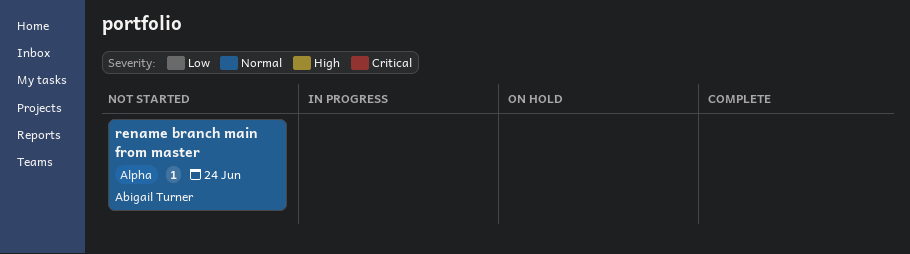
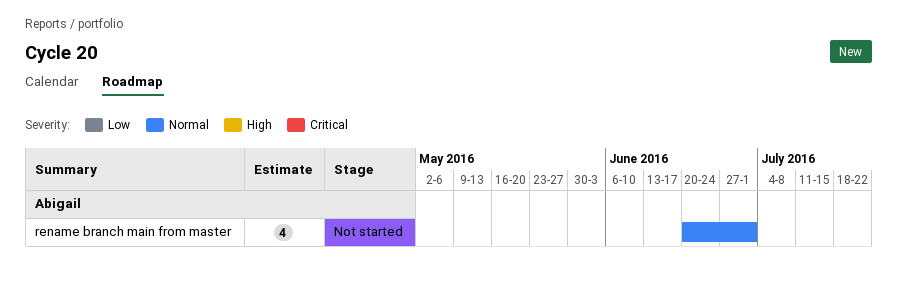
rename branch main from master, estimate: 1 -> 4
rename branch main from master, due: Jun 24 -> Jul 1

